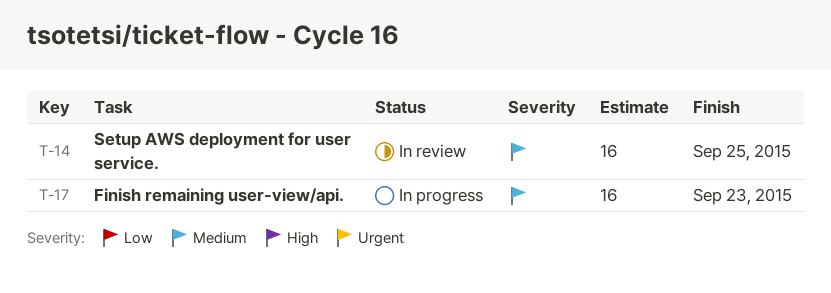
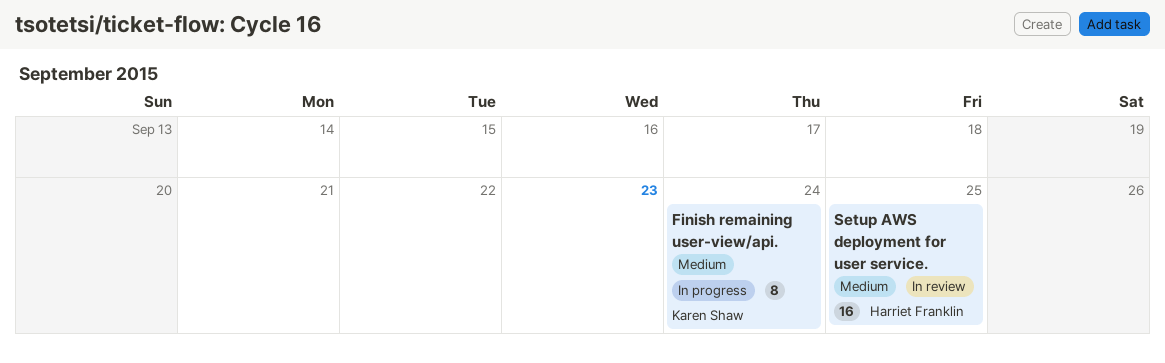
Finish remaining user-view/api., estimate: 16 -> 8
Finish remaining user-view/api., due: Sep 23 -> Sep 24

